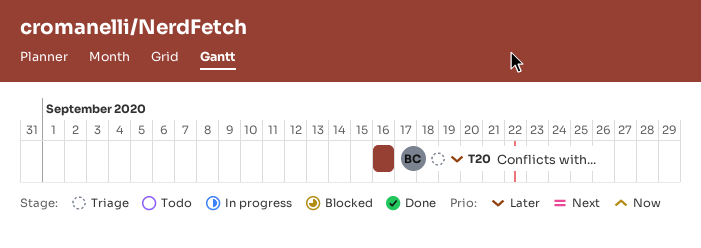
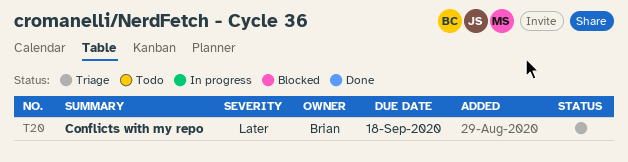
T20, due: Sep 16 -> Sep 18

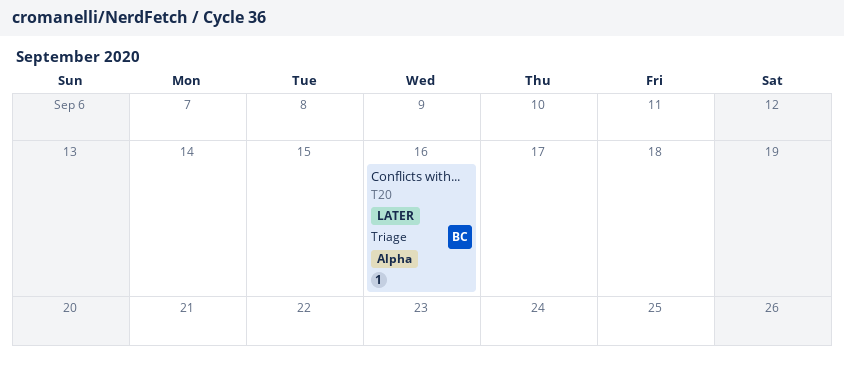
T20, due: Sep 18 -> Sep 16

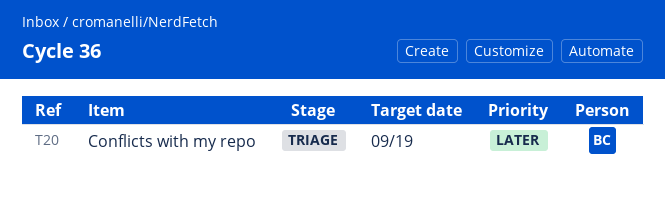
T20, due: Sep 16 -> Sep 19

